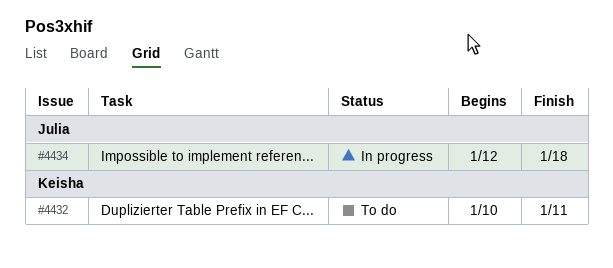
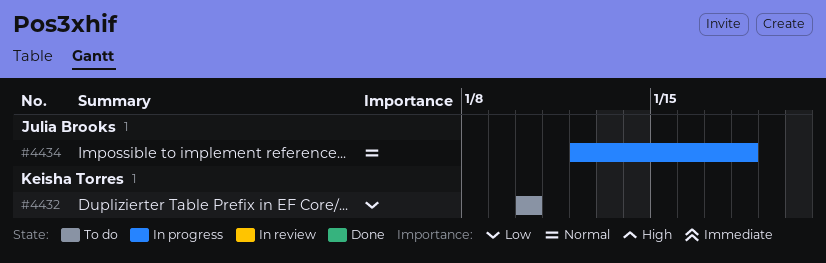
#4432, due: Jan 11 -> Jan 10

